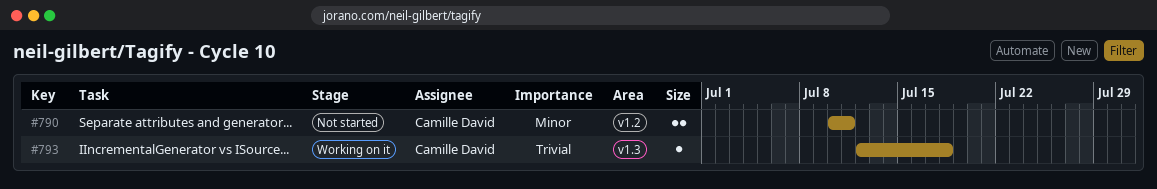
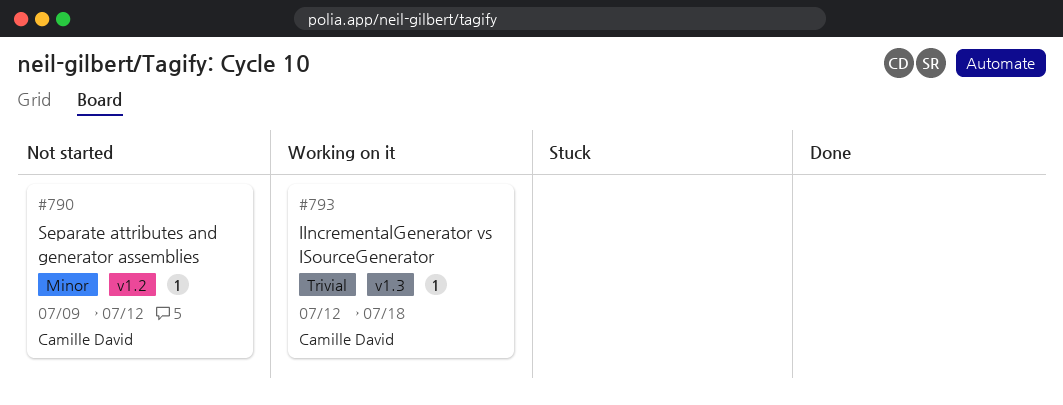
#790, estimate: 2 -> 1
#790, start: Jul 10 -> Jul 9
#790, due: Jul 11 -> Jul 12

